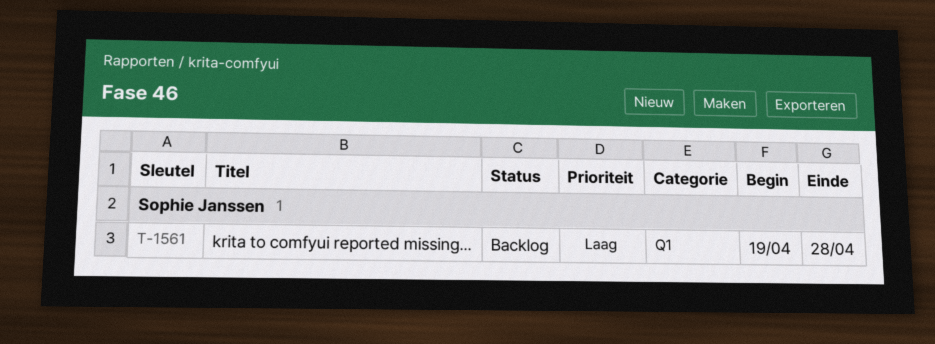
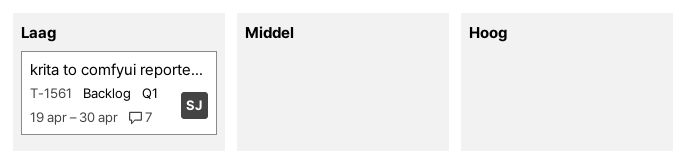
T-1561, due: Apr 28 -> Apr 30

